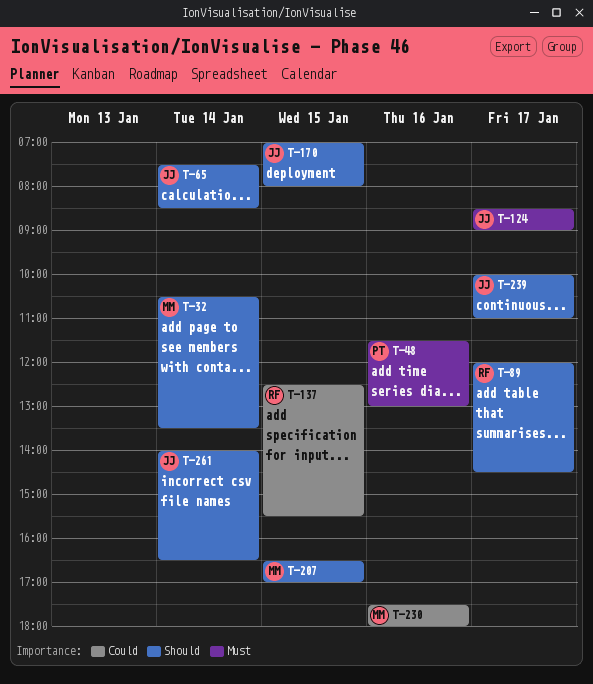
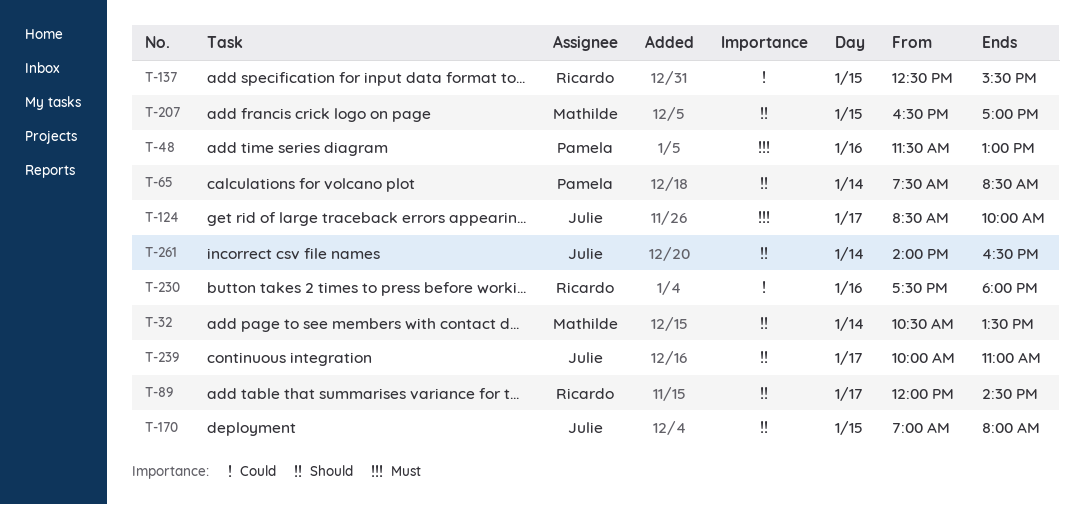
T-65, owner: Julie -> Pamela
T-124, ends: 09:00 -> 10:00
T-230, owner: Mathilde -> Ricardo

